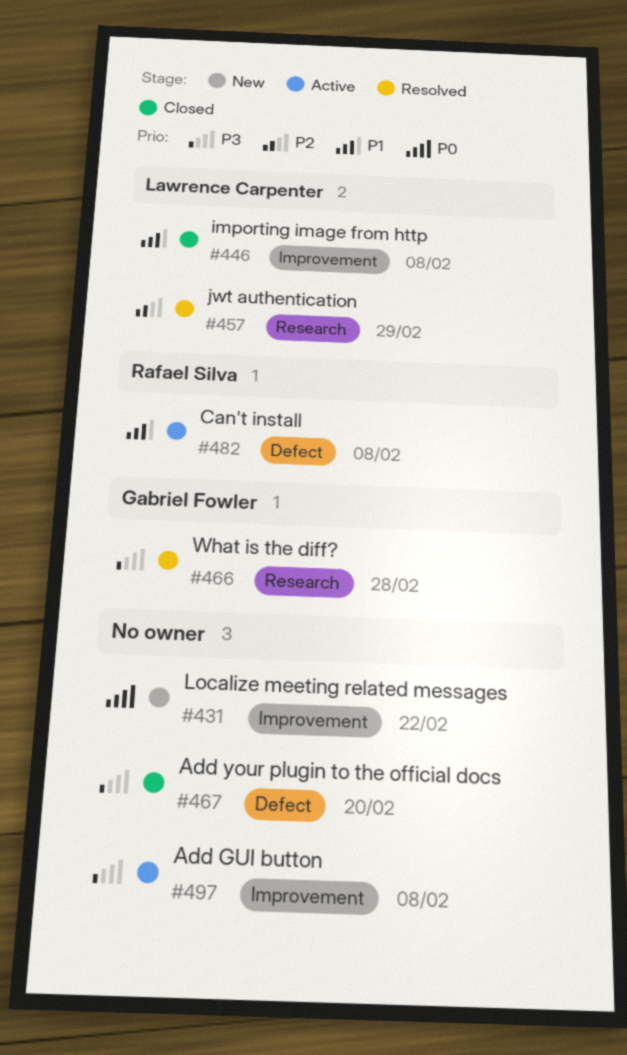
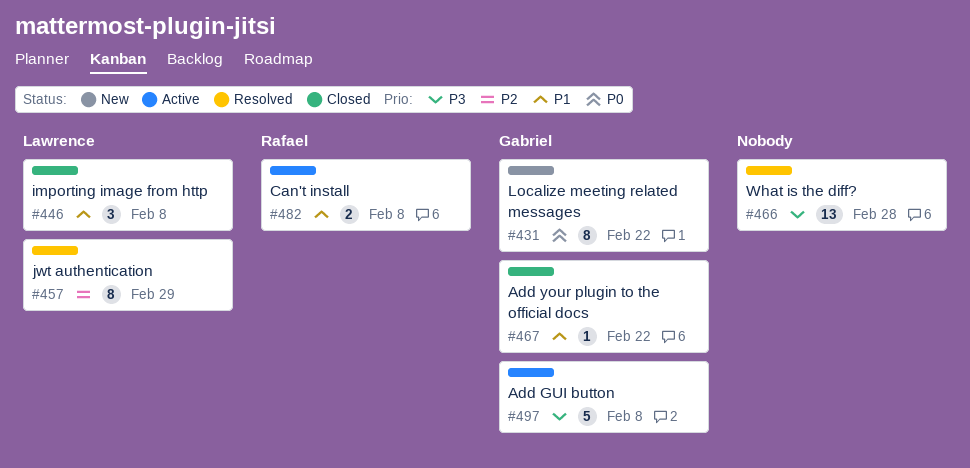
#431, owner: none -> Gabriel Fowler
#466, owner: Gabriel Fowler -> none
#467, owner: none -> Gabriel Fowler
#467, priority: P3 -> P1
#467, due: Feb 20 -> Feb 22
#497, owner: none -> Gabriel Fowler

